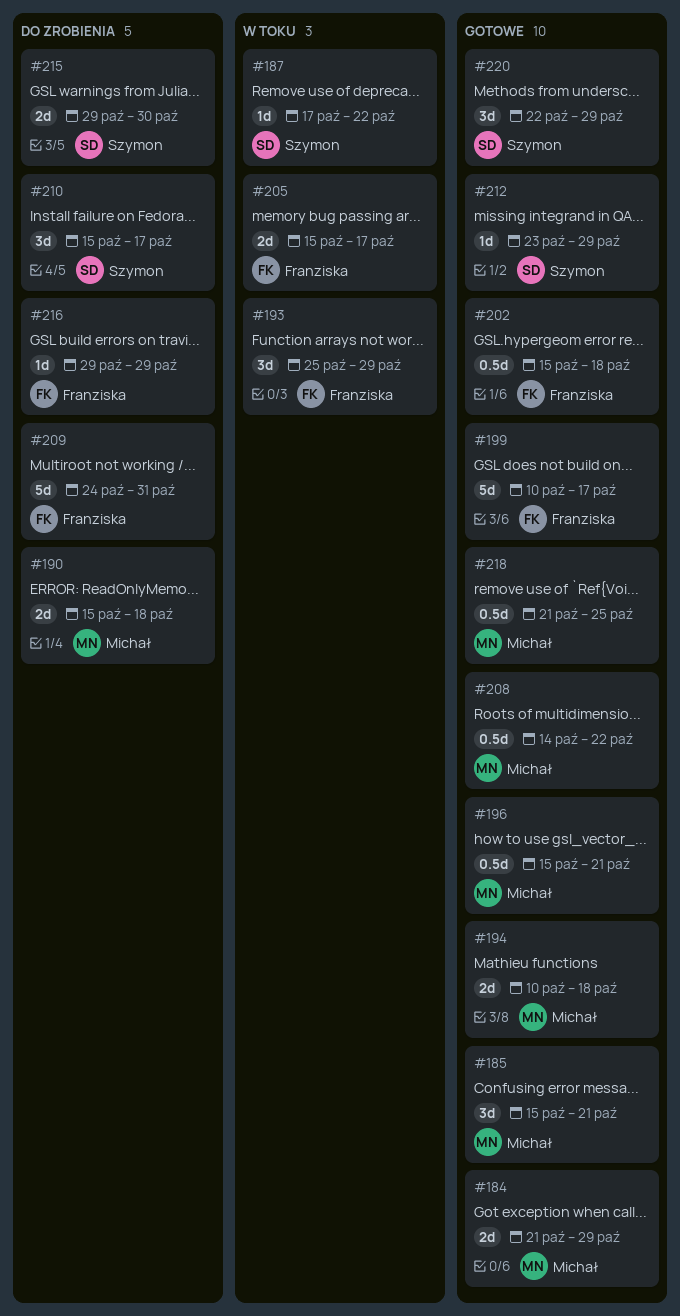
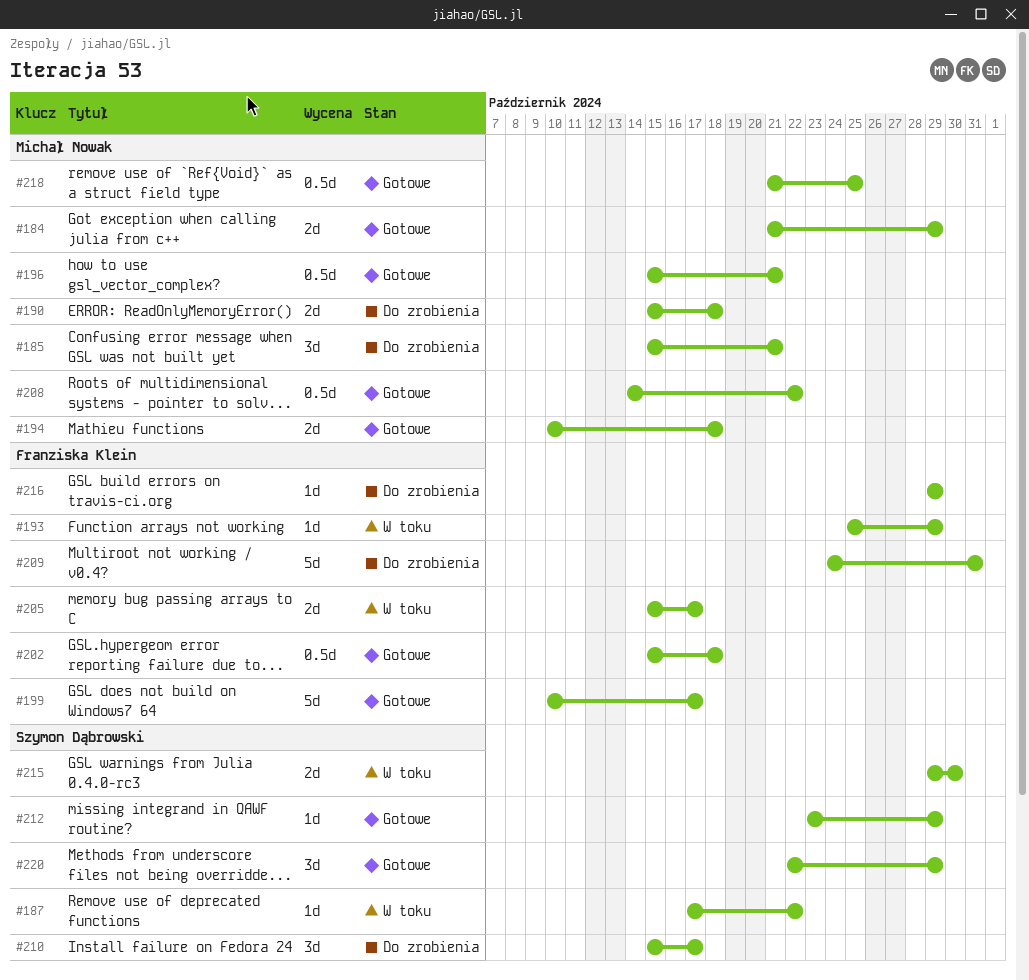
#185, status: Gotowe -> Do zrobienia
#193, estimate: 3d -> 1d
#215, status: Do zrobienia -> W toku

